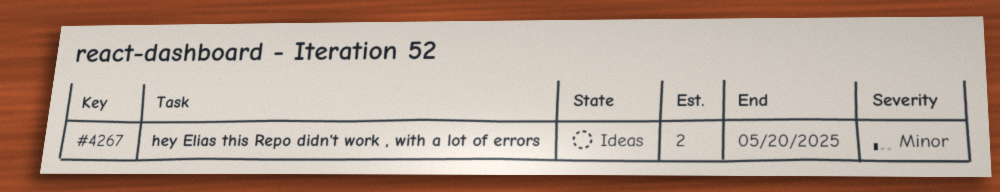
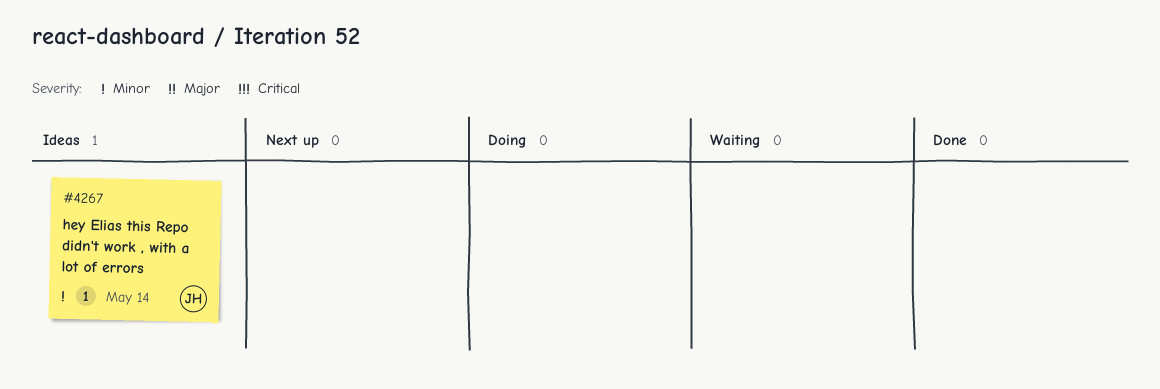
#4267, estimate: 2 -> 1
#4267, due: May 20 -> May 14

